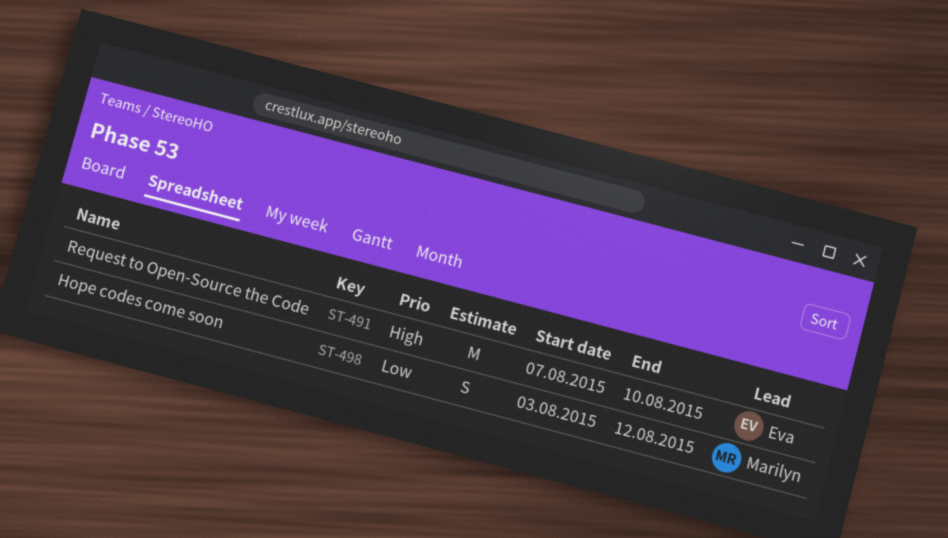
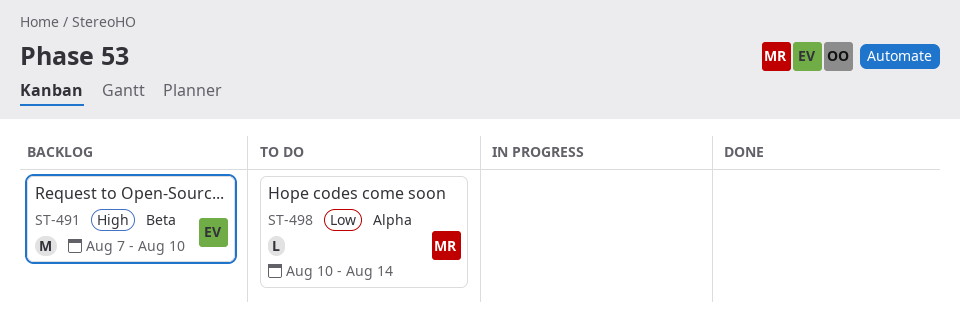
ST-498, estimate: S -> L
ST-498, start: Aug 3 -> Aug 10
ST-498, due: Aug 12 -> Aug 14

